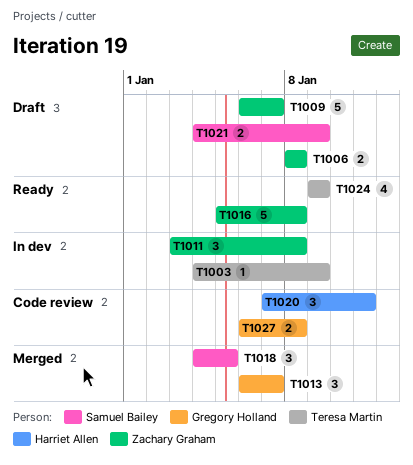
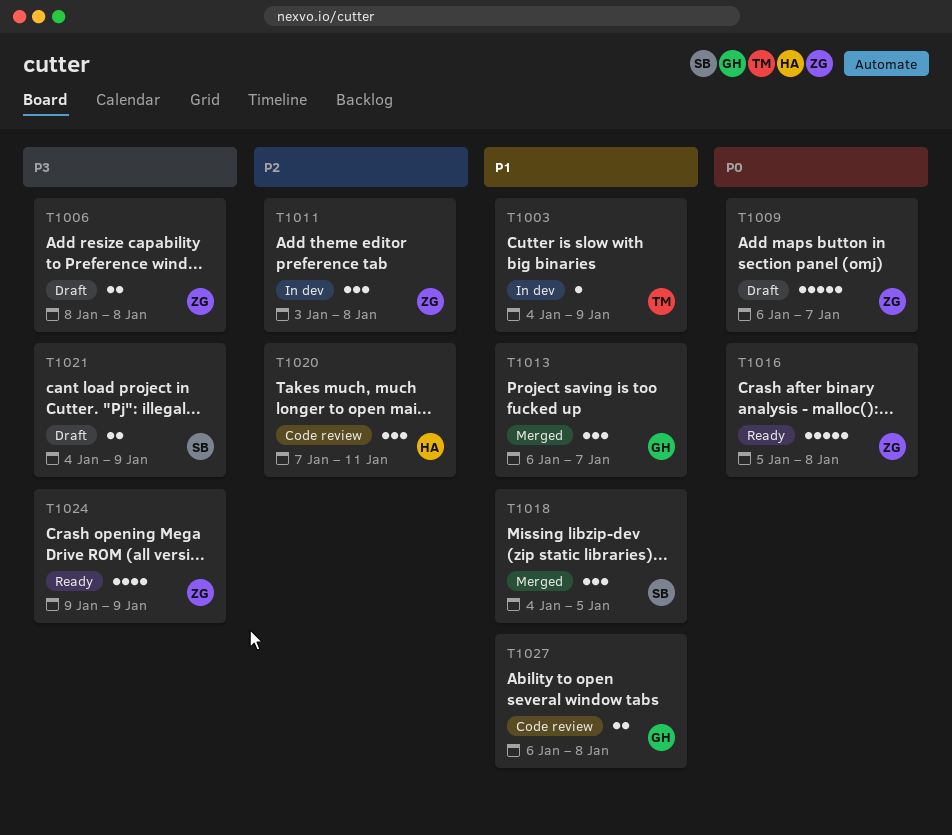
T1024, owner: Teresa Martin -> Zachary Graham

